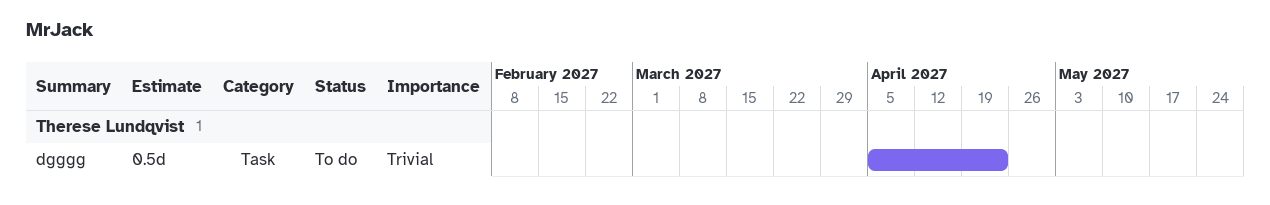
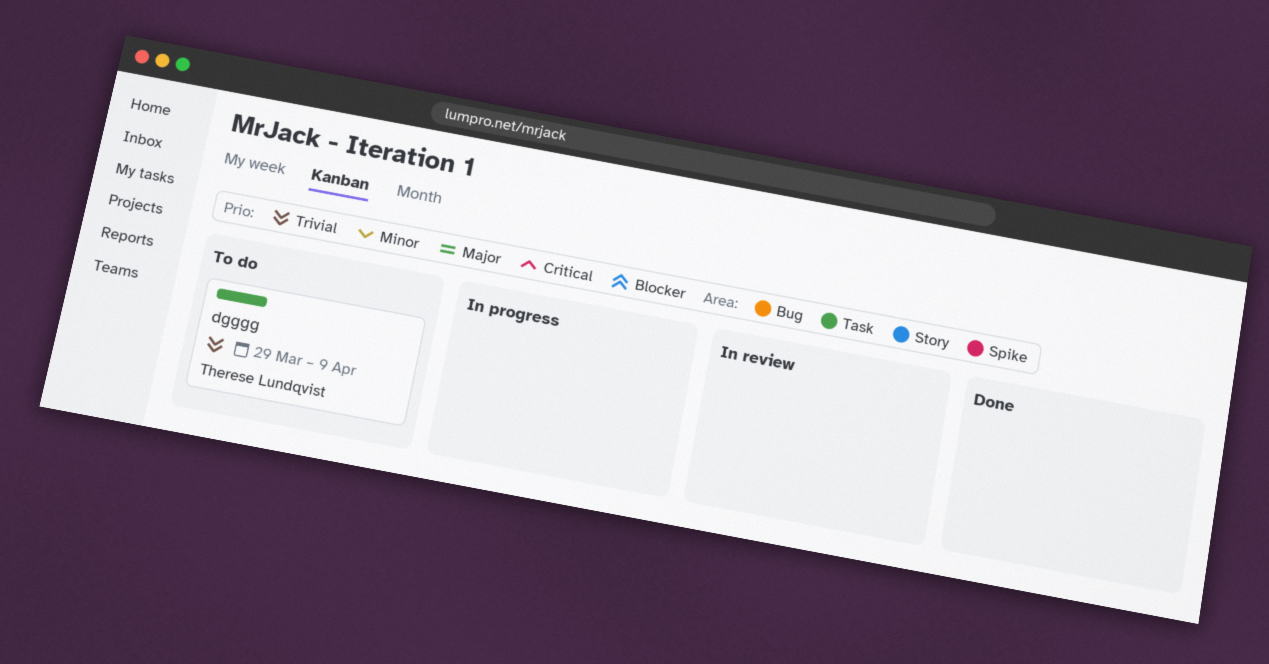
dgggg, start: Apr 5 -> Mar 29
dgggg, due: Apr 23 -> Apr 9

